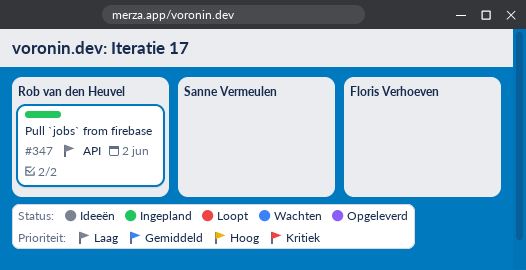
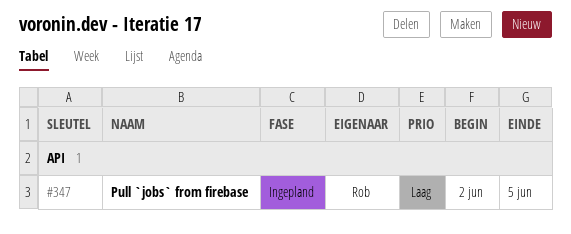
#347, due: Jun 2 -> Jun 5

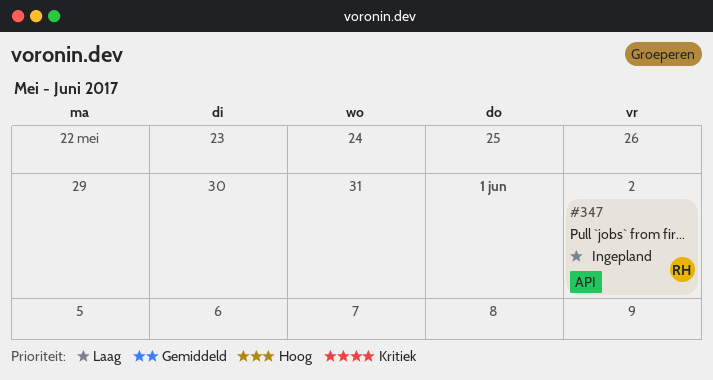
#347, due: Jun 5 -> Jun 2

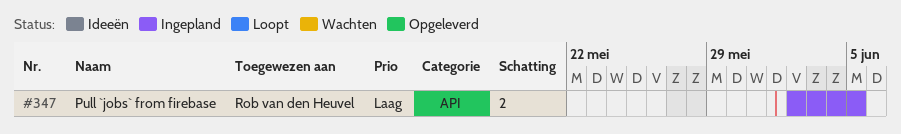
#347, due: Jun 2 -> Jun 5

